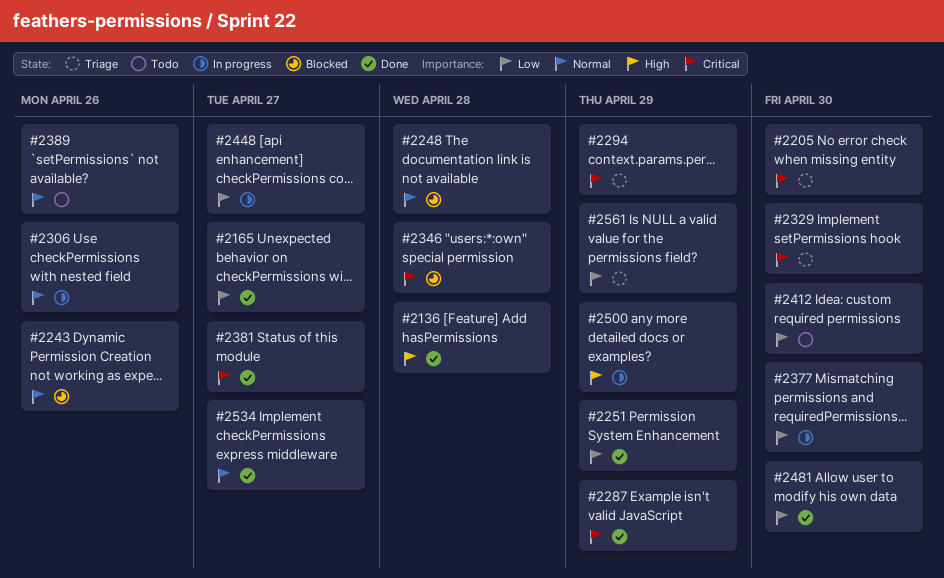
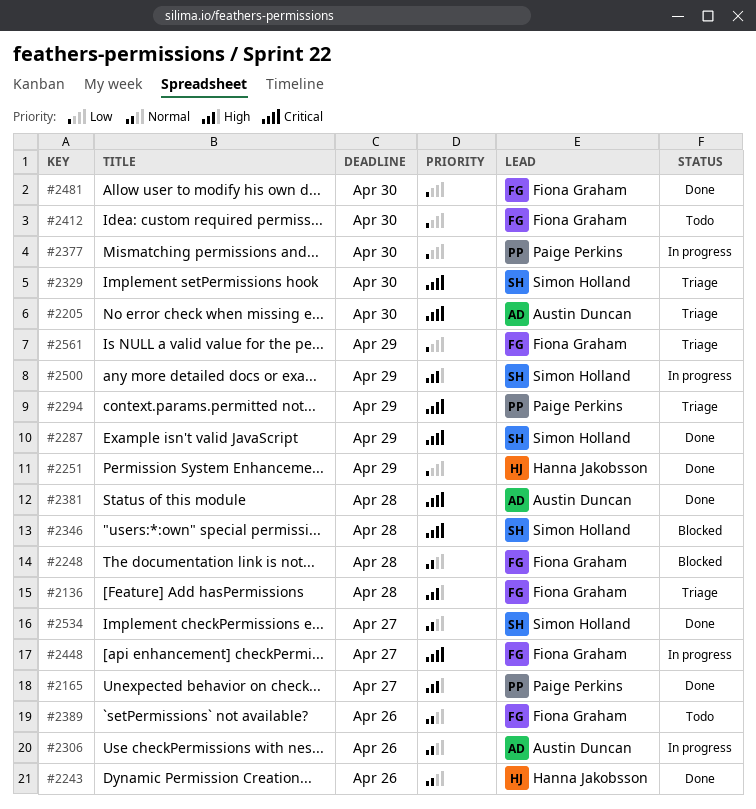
#2136, status: Done -> Triage
#2165, priority: Low -> High
#2243, status: Blocked -> Done
#2381, due: Apr 27 -> Apr 28
#2448, priority: Low -> Critical

